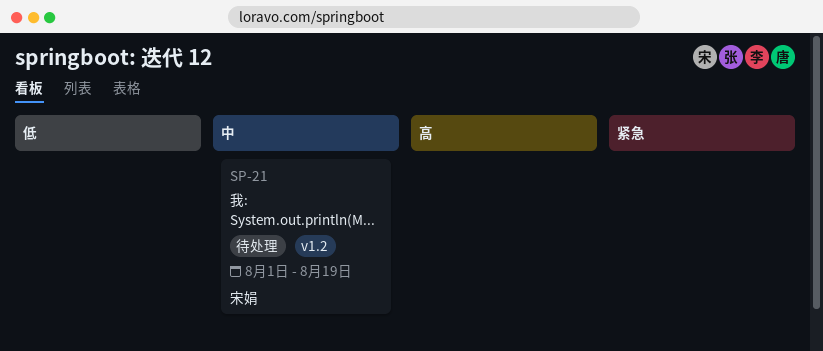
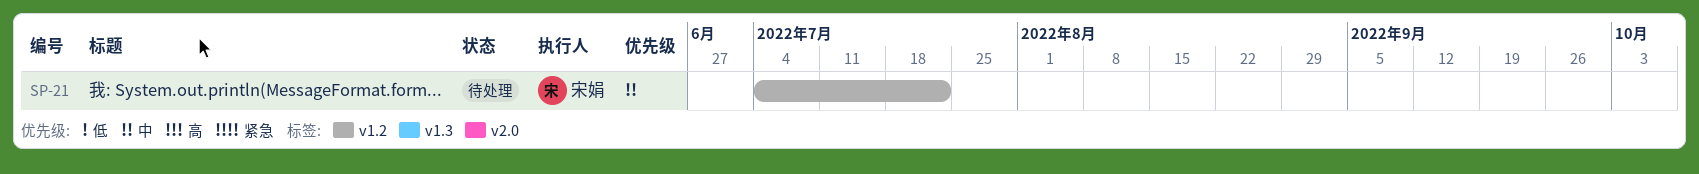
SP-21, start: Aug 1 -> Jul 4
SP-21, due: Aug 19 -> Jul 22

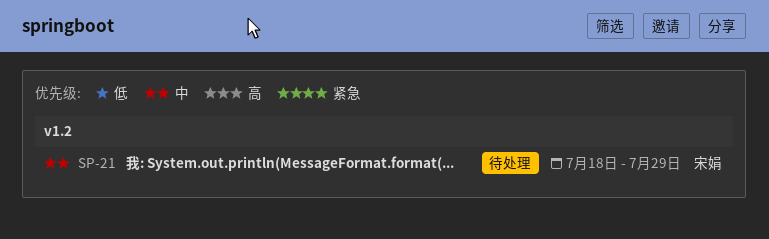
SP-21, start: Jul 4 -> Jul 18
SP-21, due: Jul 22 -> Jul 29

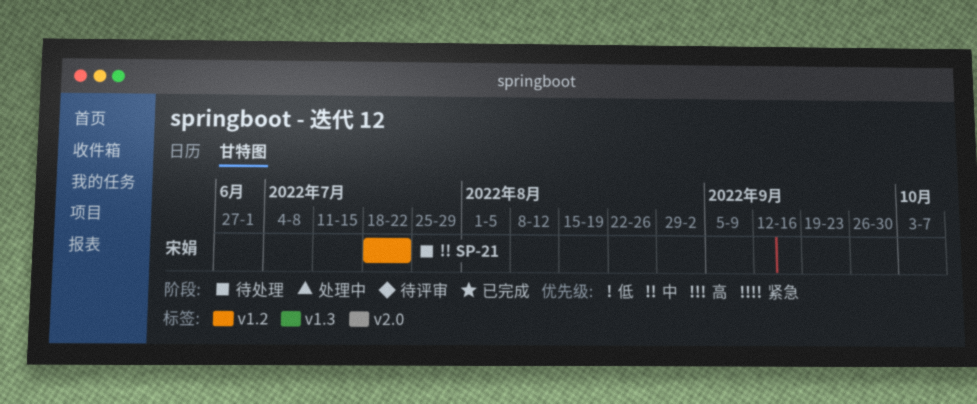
SP-21, due: Jul 29 -> Jul 22

